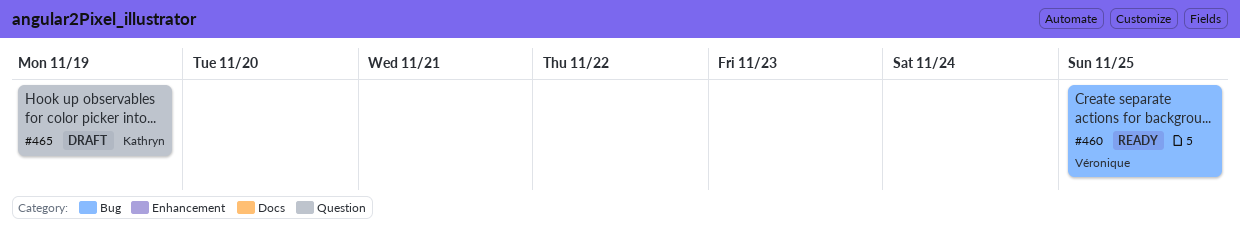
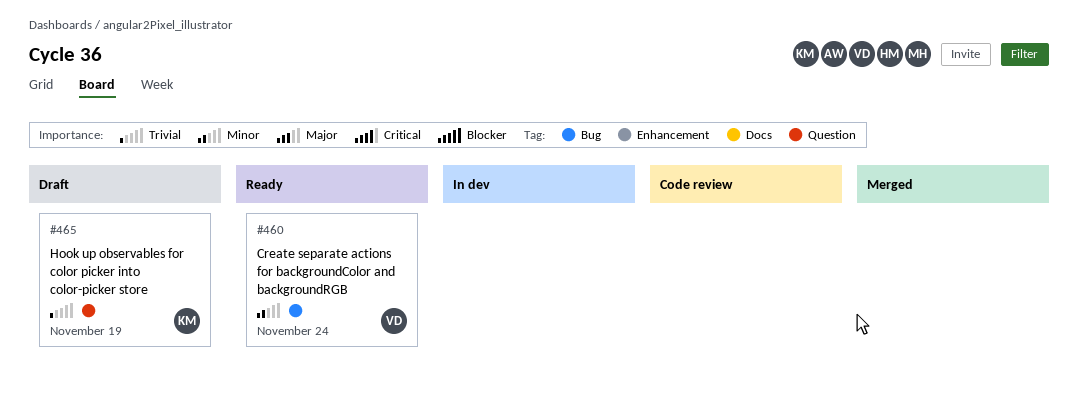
#460, due: Nov 25 -> Nov 24

